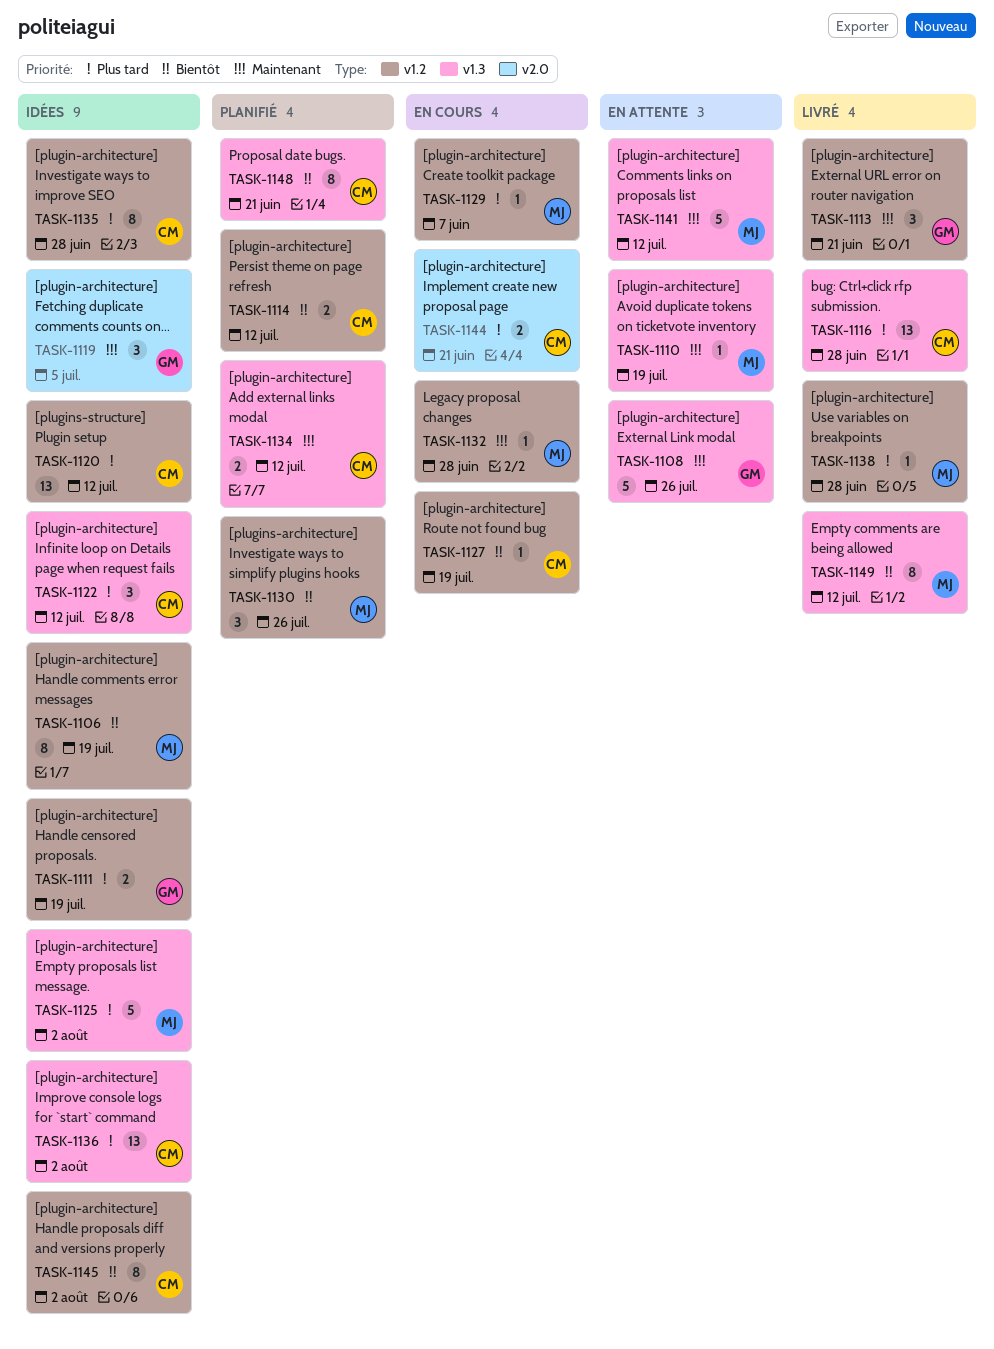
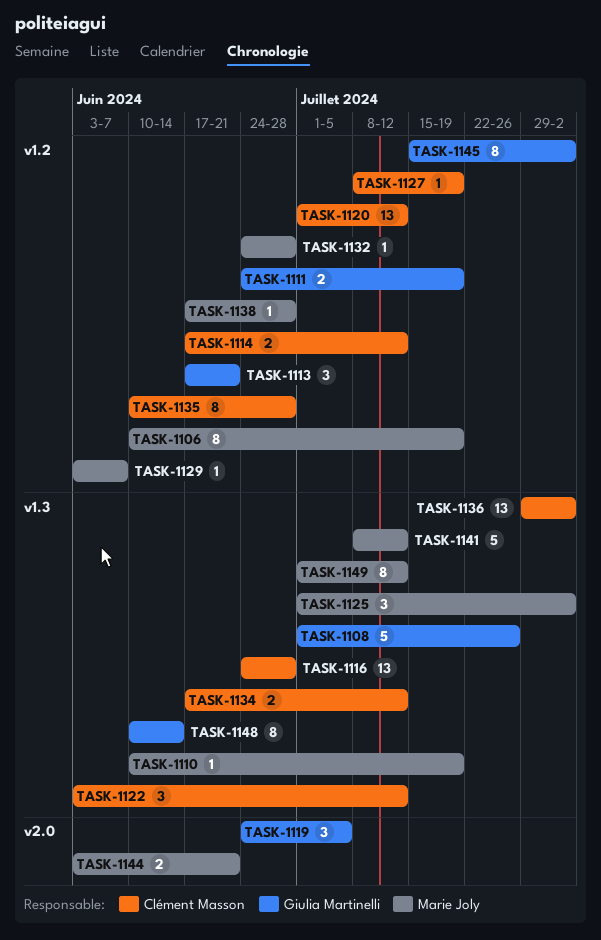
TASK-1125, estimate: 5 -> 3
TASK-1130: present -> none
TASK-1144, owner: Clément Masson -> Marie Joly
TASK-1145, owner: Clément Masson -> Giulia Martinelli
TASK-1148, owner: Clément Masson -> Giulia Martinelli
TASK-1148, due: Jun 21 -> Jun 14

